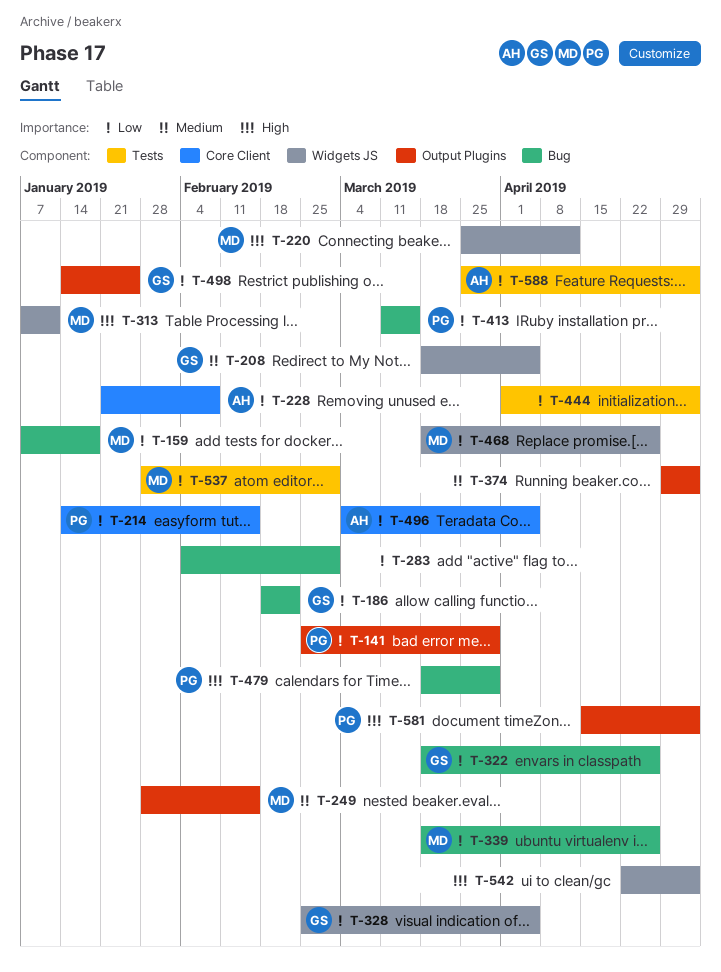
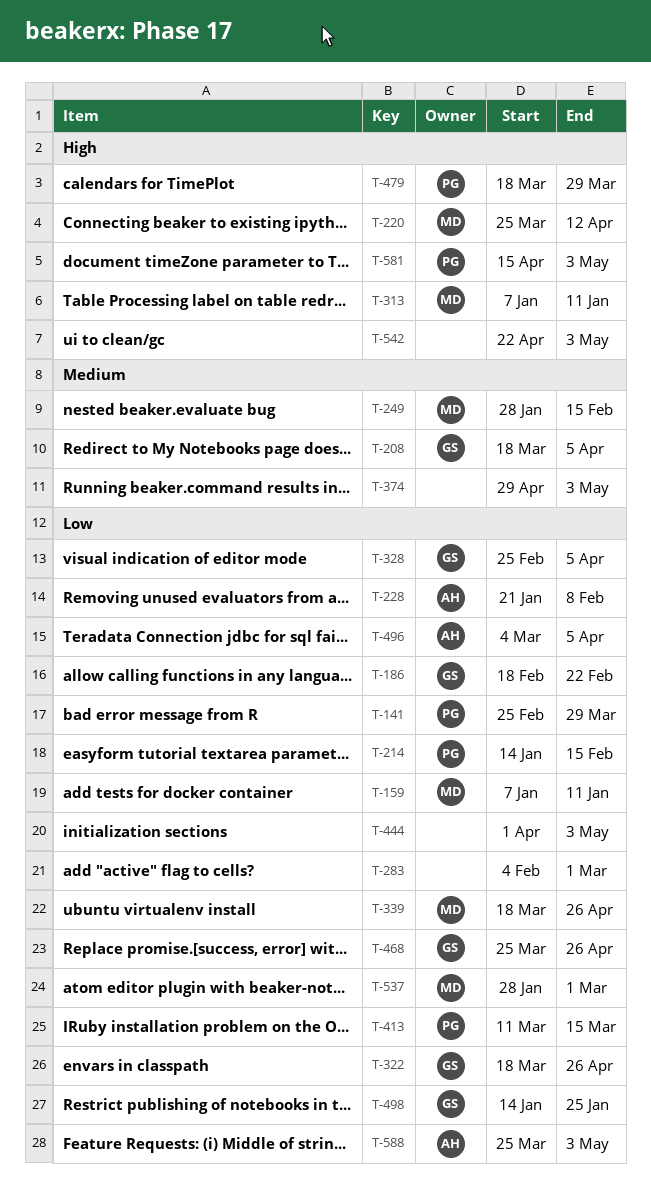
T-159, due: Jan 18 -> Jan 11
T-468, owner: MD -> GS
T-468, start: Mar 18 -> Mar 25

